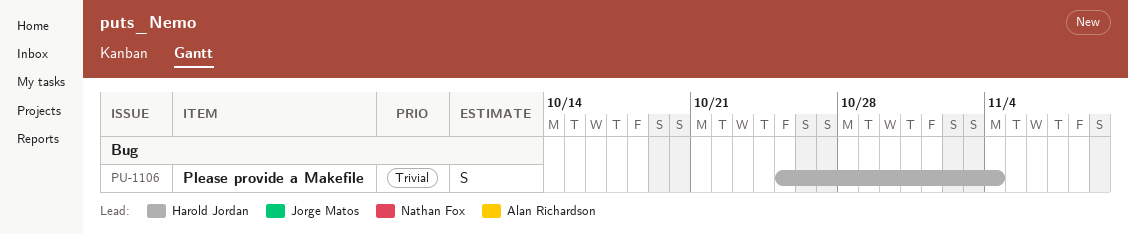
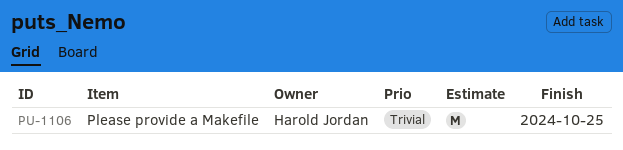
PU-1106, estimate: S -> M
PU-1106, due: Nov 4 -> Oct 25

